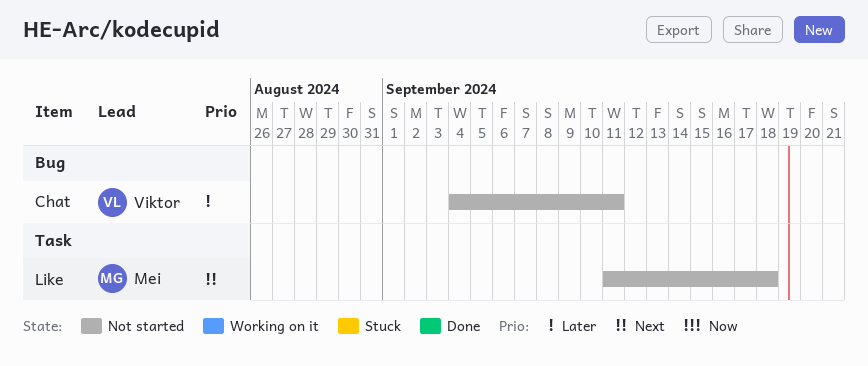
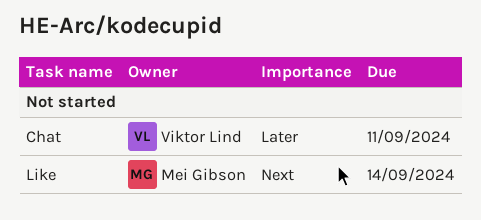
Like, due: Sep 18 -> Sep 14

